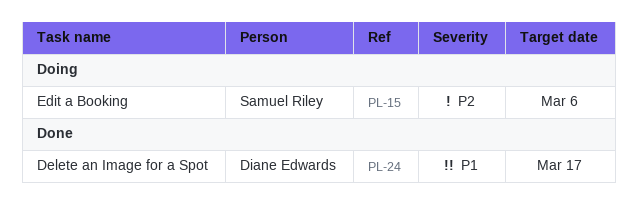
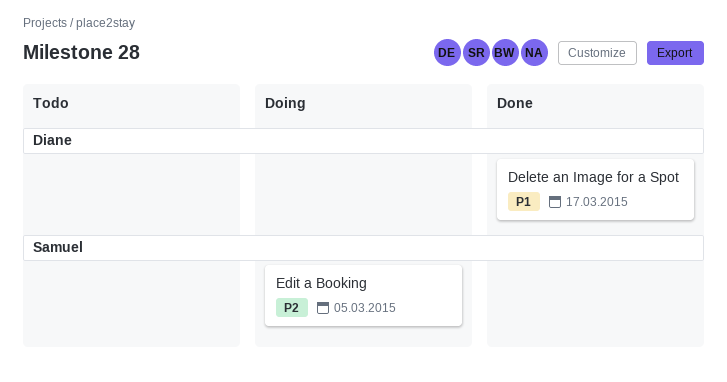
Edit a Booking, due: Mar 6 -> Mar 5

